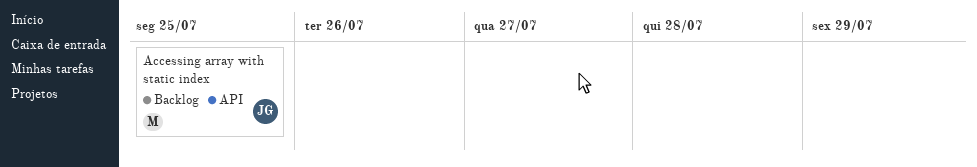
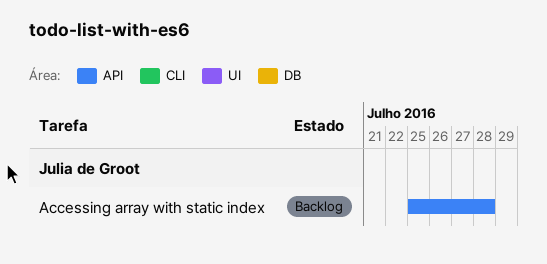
Accessing array with static index, due: Jul 25 -> Jul 28

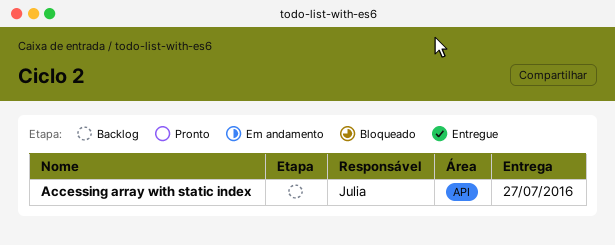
Accessing array with static index, due: Jul 28 -> Jul 27

